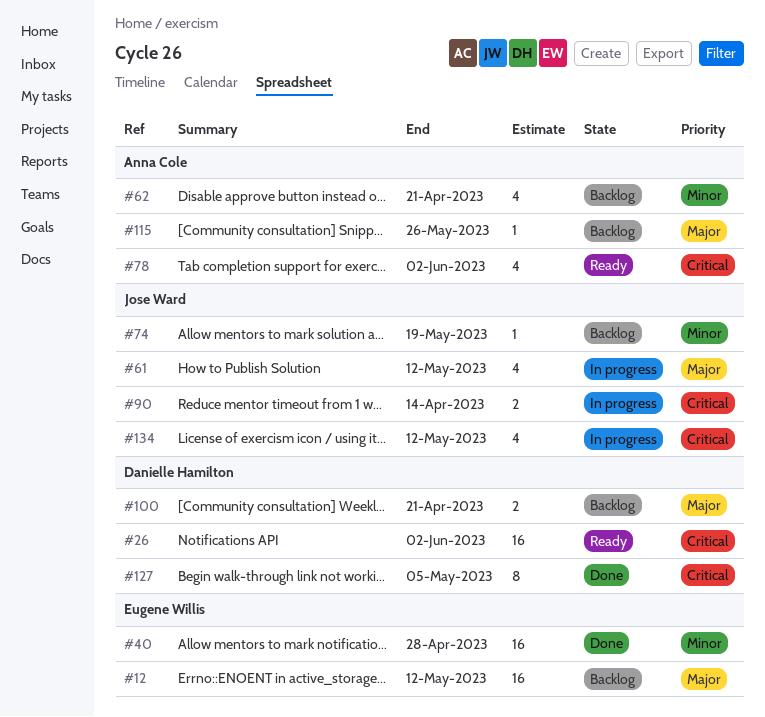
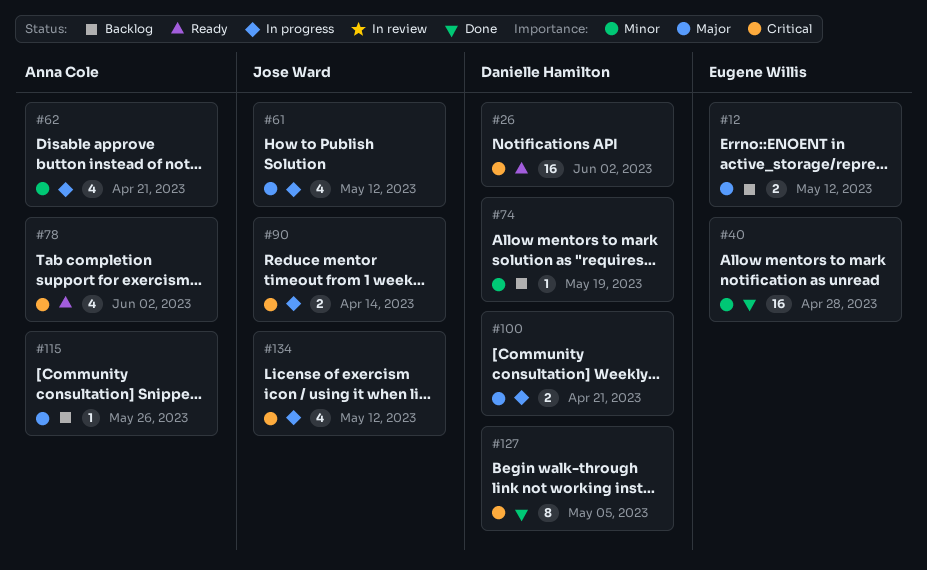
#12, estimate: 16 -> 2
#62, status: Backlog -> In progress
#74, owner: Jose Ward -> Danielle Hamilton
#100, status: Backlog -> In progress

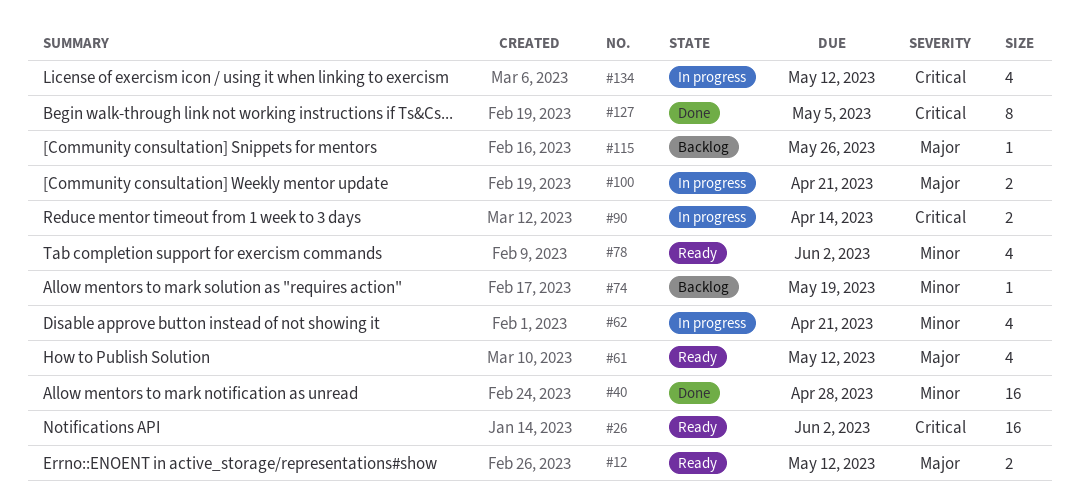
#12, status: Backlog -> Ready
#61, status: In progress -> Ready
#78, priority: Critical -> Minor

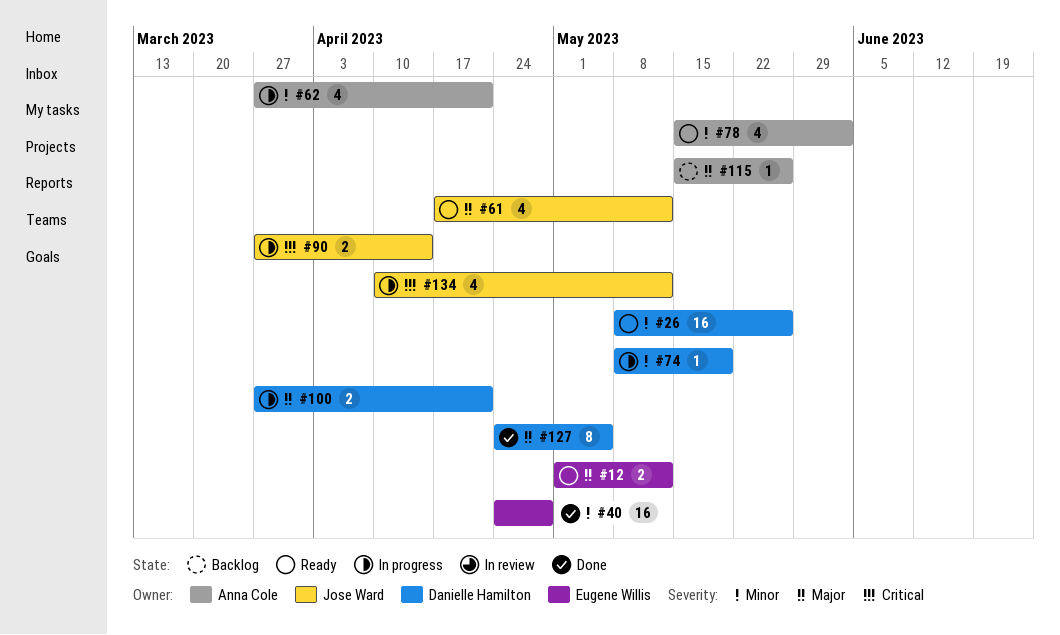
#26, priority: Critical -> Minor
#26, due: Jun 2 -> May 26
#74, status: Backlog -> In progress
#127, priority: Critical -> Major

